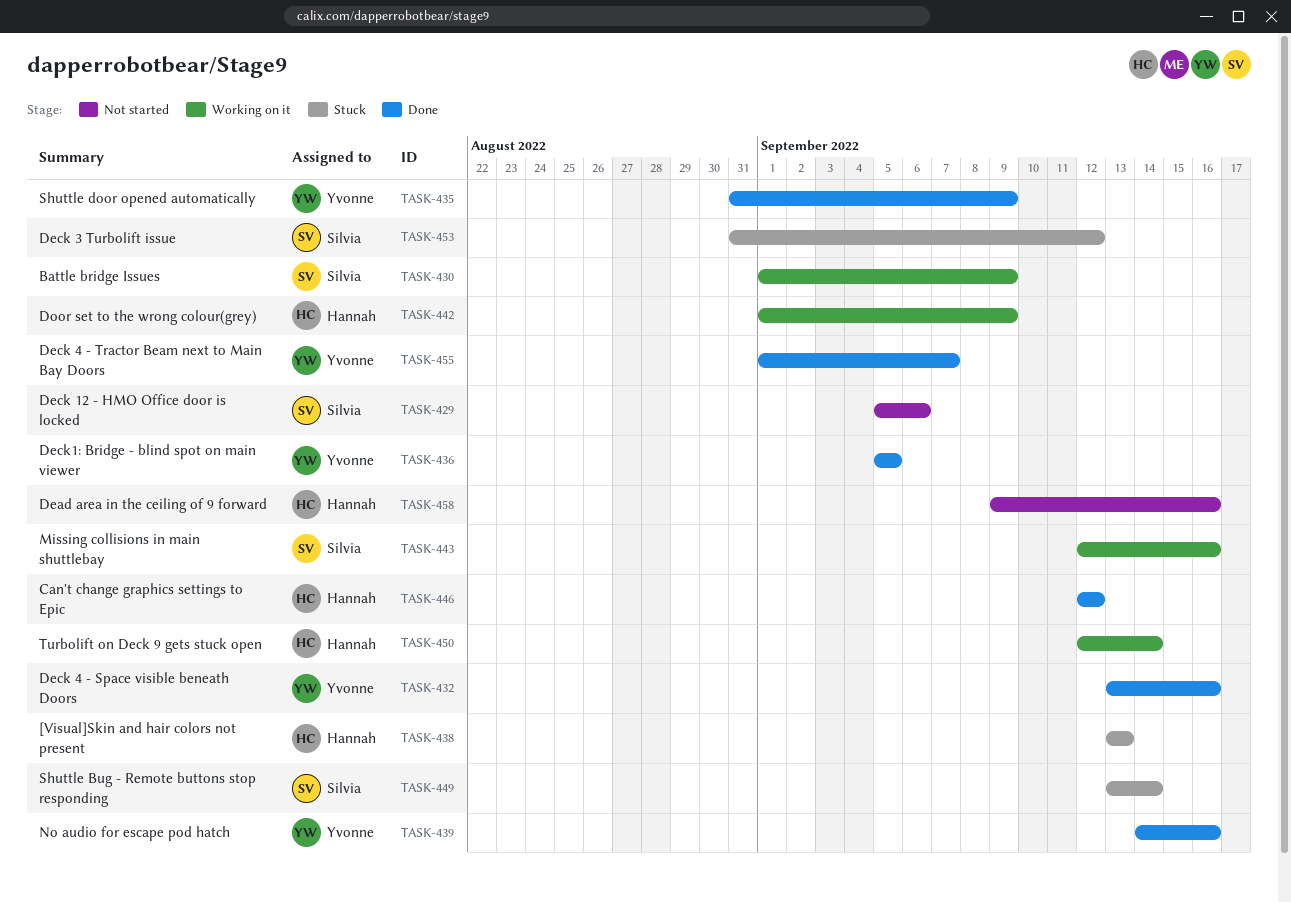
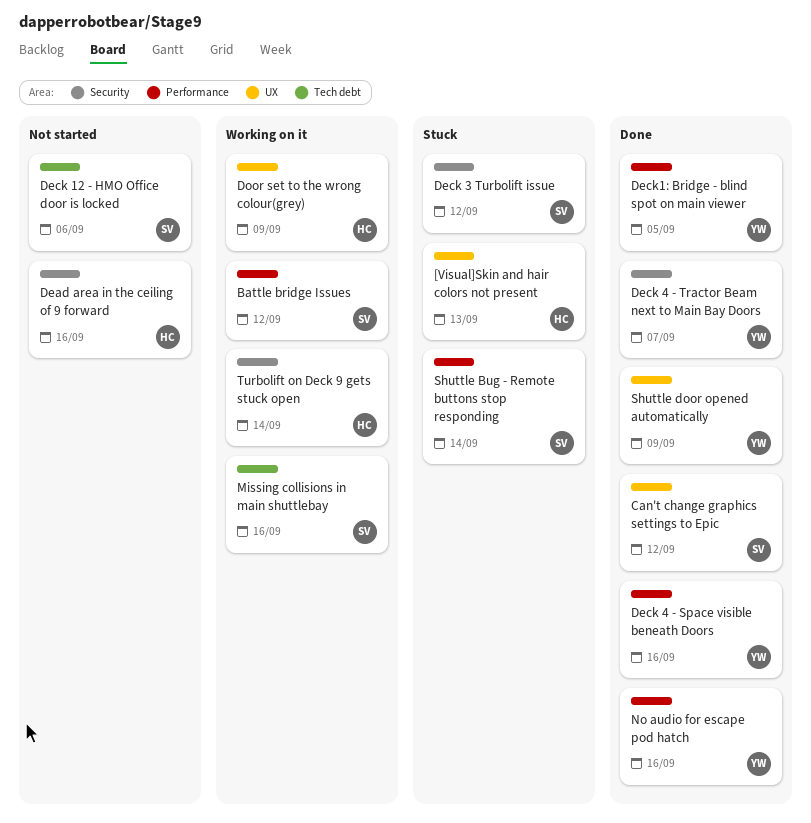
Battle bridge Issues, due: Sep 9 -> Sep 12
Can't change graphics settings to Epic, owner: Hannah -> Silvia

